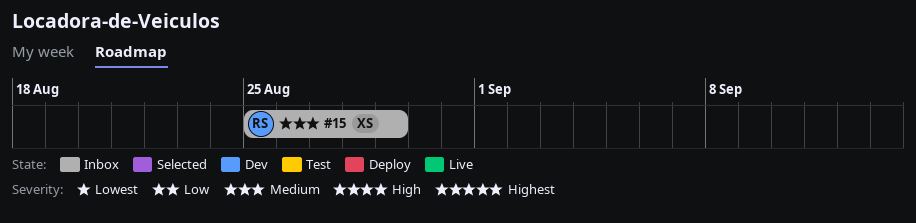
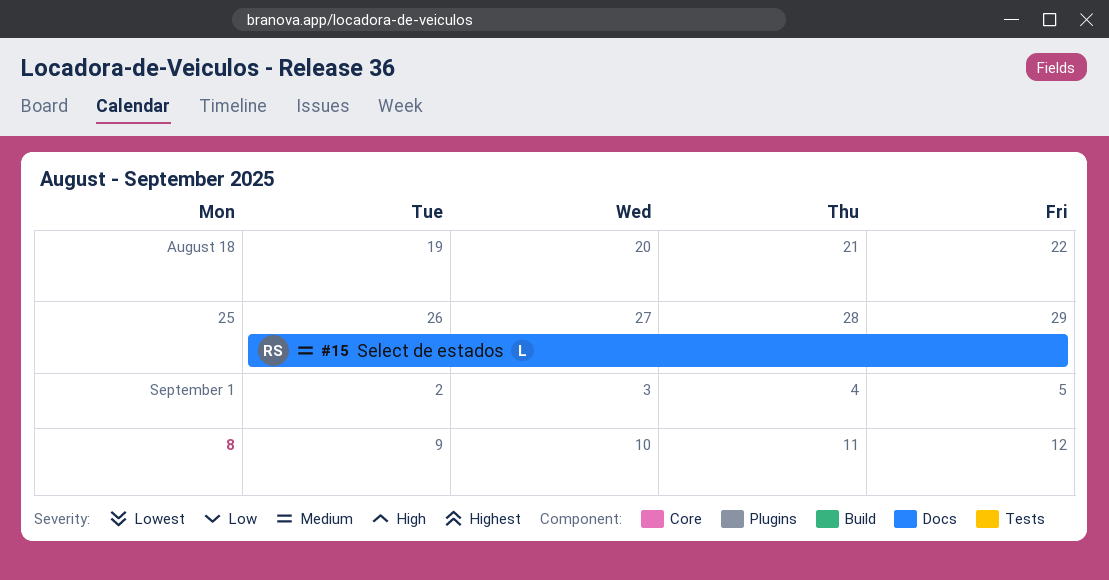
#15, estimate: XS -> L
#15, start: Aug 25 -> Aug 26

